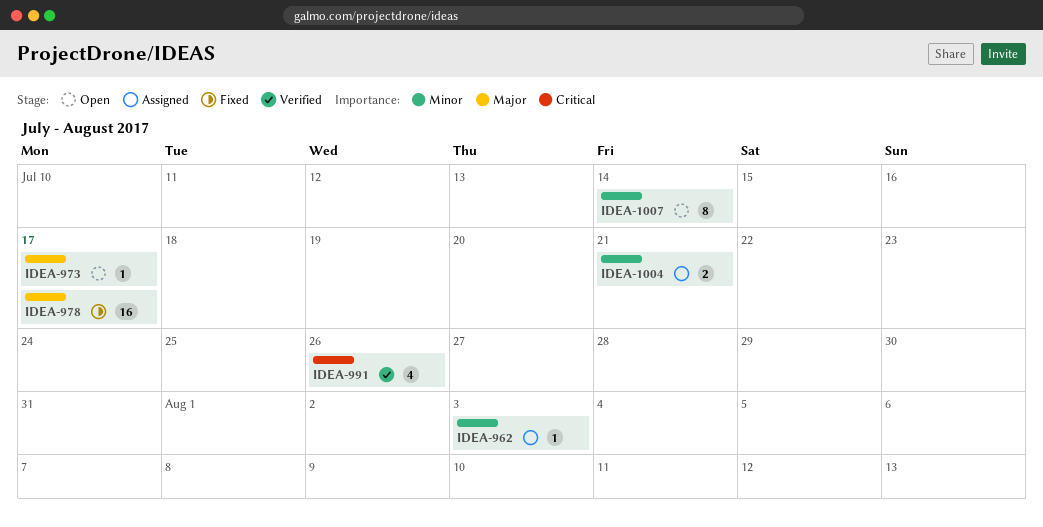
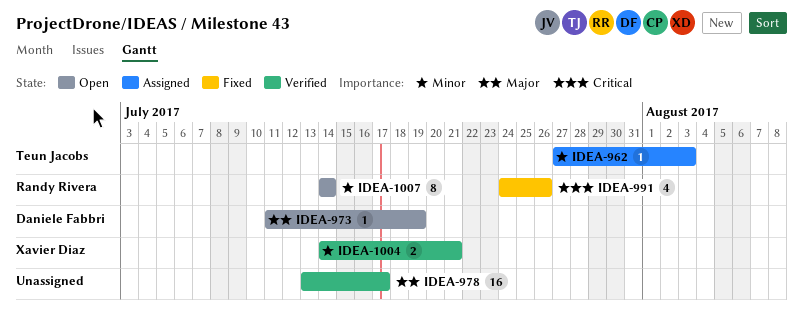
IDEA-973, due: Jul 17 -> Jul 19
IDEA-978, status: Fixed -> Verified
IDEA-991, status: Verified -> Fixed
IDEA-1004, status: Assigned -> Verified

